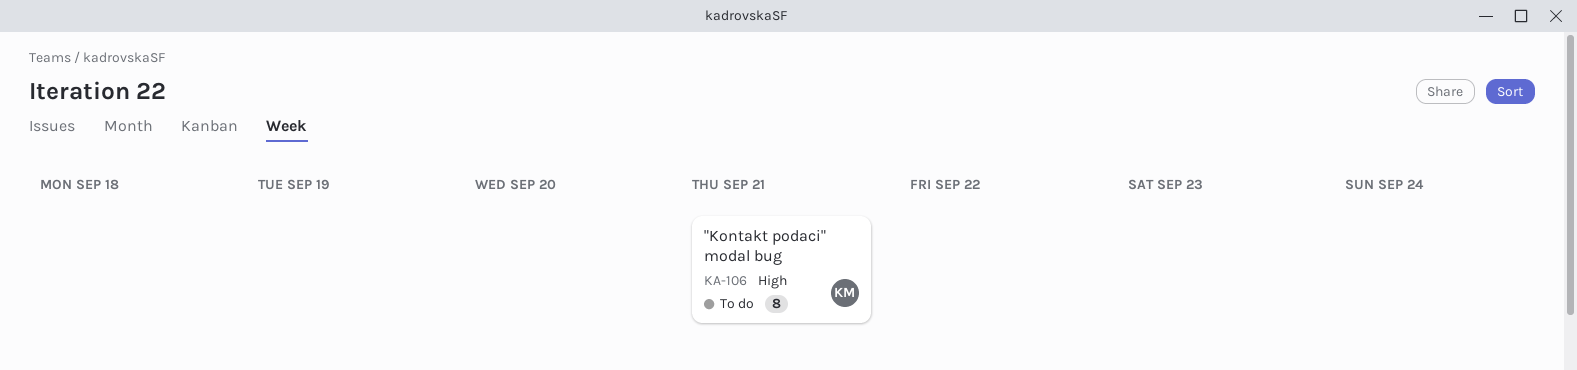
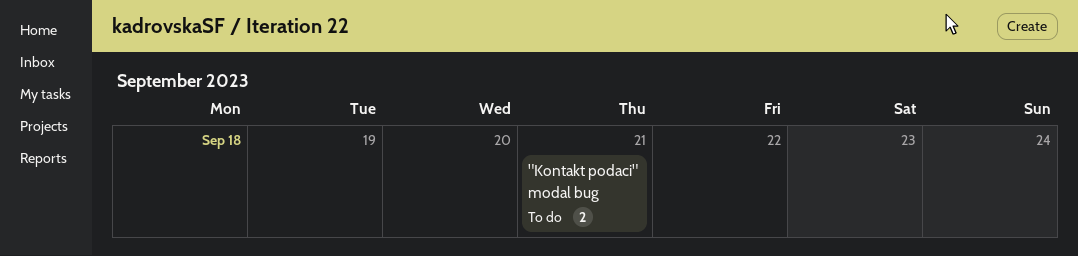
"Kontakt podaci" modal bug, estimate: 8 -> 2

